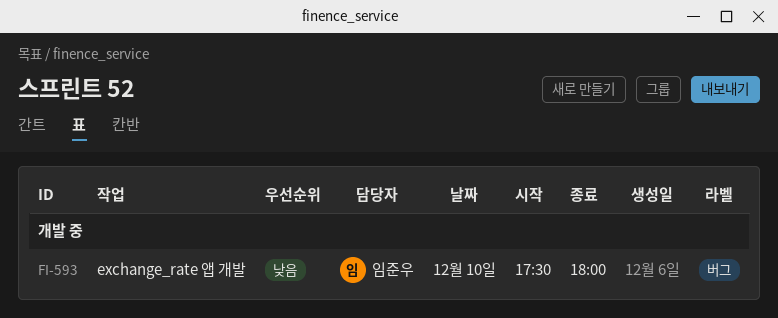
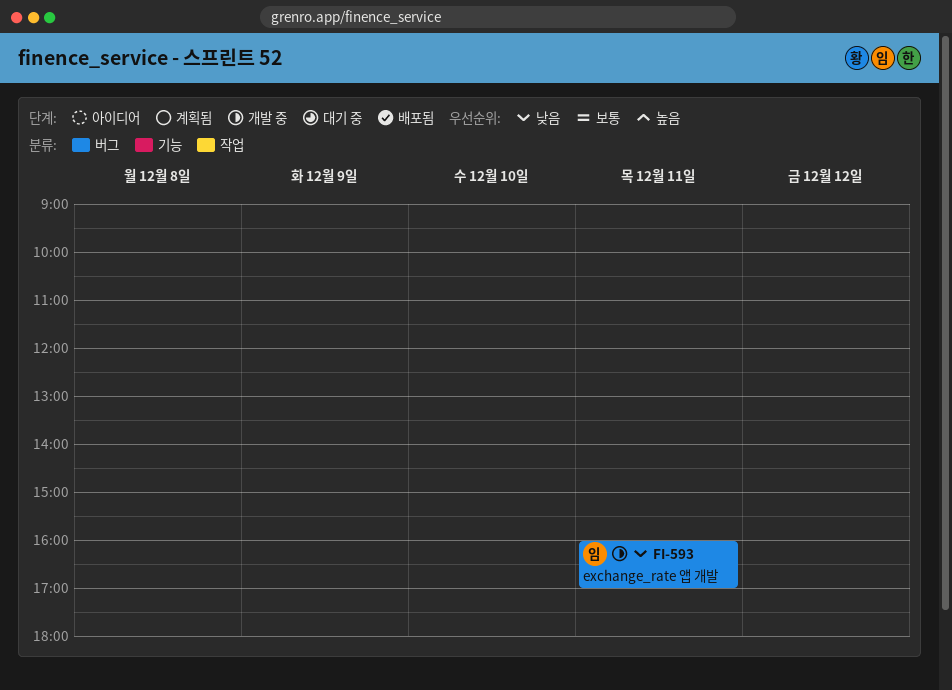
FI-593, day: Dec 10 -> Dec 11
FI-593, begins: 17:30 -> 16:00
FI-593, ends: 18:00 -> 17:00

